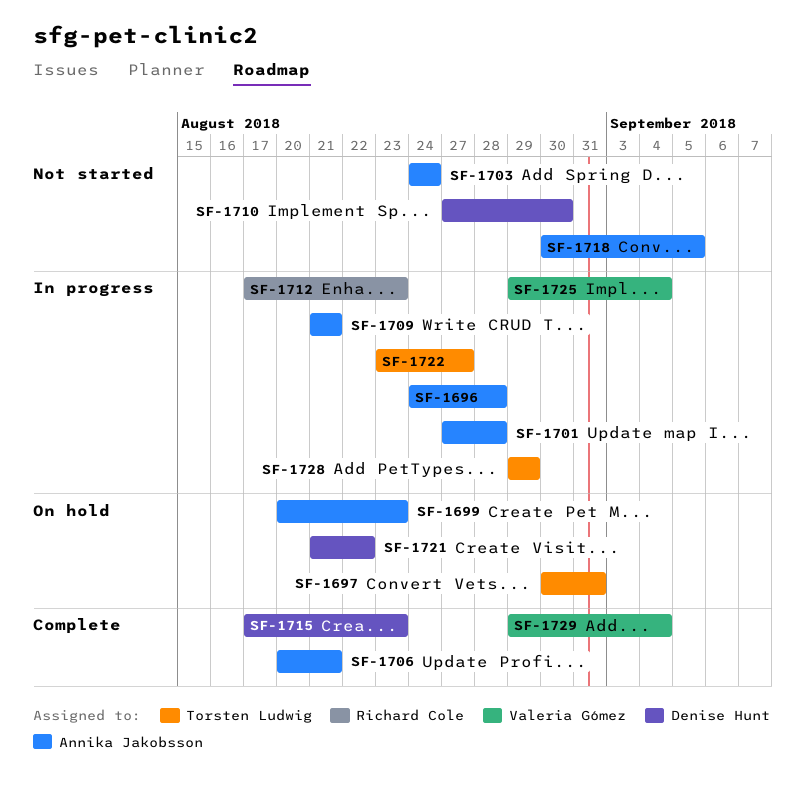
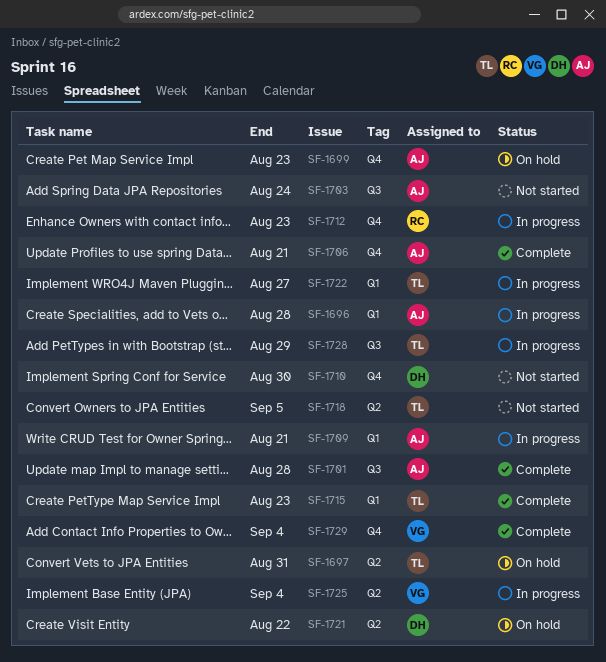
SF-1701, status: In progress -> Complete
SF-1715, owner: Denise Hunt -> Torsten Ludwig
SF-1718, owner: Annika Jakobsson -> Torsten Ludwig

